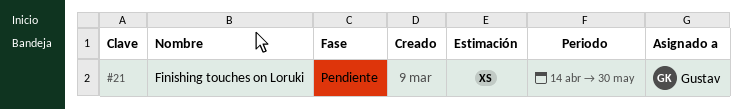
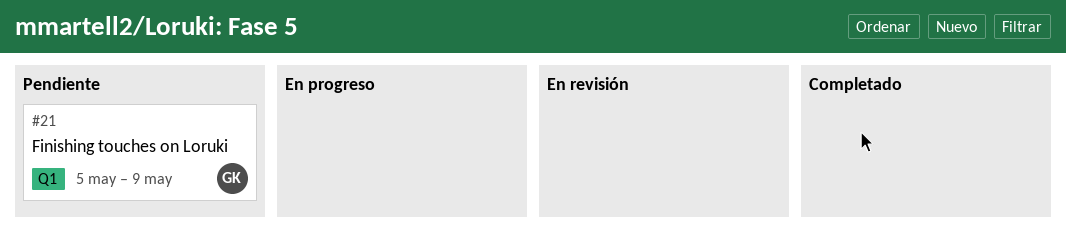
#21, start: Apr 14 -> May 5
#21, due: May 30 -> May 9

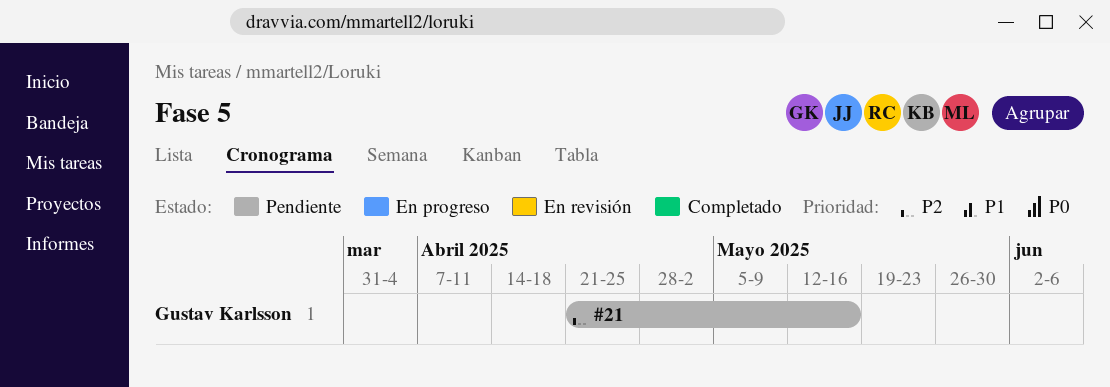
#21, start: May 5 -> Apr 21
#21, due: May 9 -> May 16

